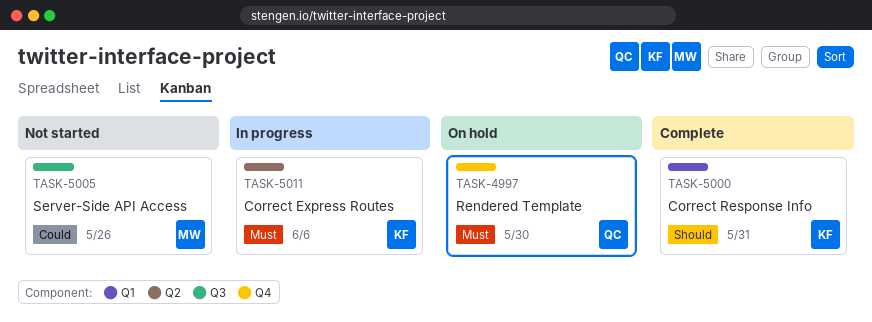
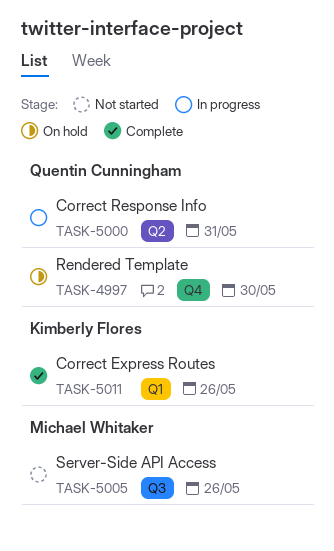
TASK-5000, status: Complete -> In progress
TASK-5000, owner: Kimberly Flores -> Quentin Cunningham
TASK-5000, label: Q1 -> Q2
TASK-5011, status: In progress -> Complete
TASK-5011, label: Q2 -> Q1
TASK-5011, due: Jun 6 -> May 26

